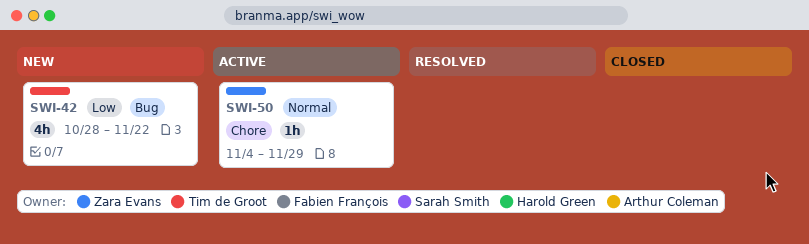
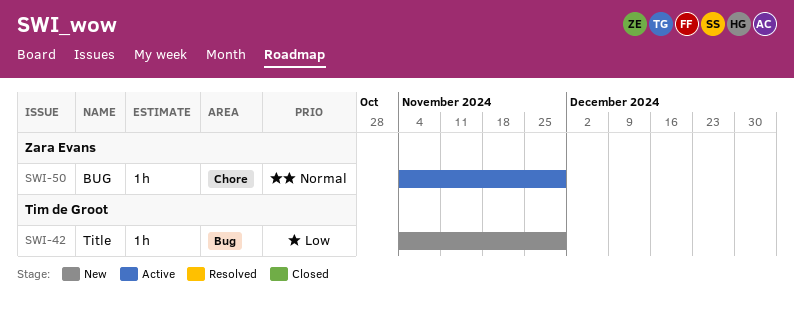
SWI-42, estimate: 4h -> 1h
SWI-42, start: Oct 28 -> Nov 4
SWI-42, due: Nov 22 -> Nov 29

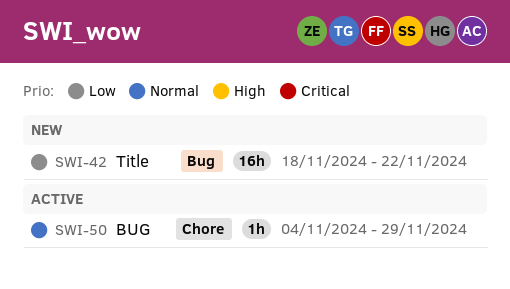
SWI-42, estimate: 1h -> 16h
SWI-42, start: Nov 4 -> Nov 18
SWI-42, due: Nov 29 -> Nov 22

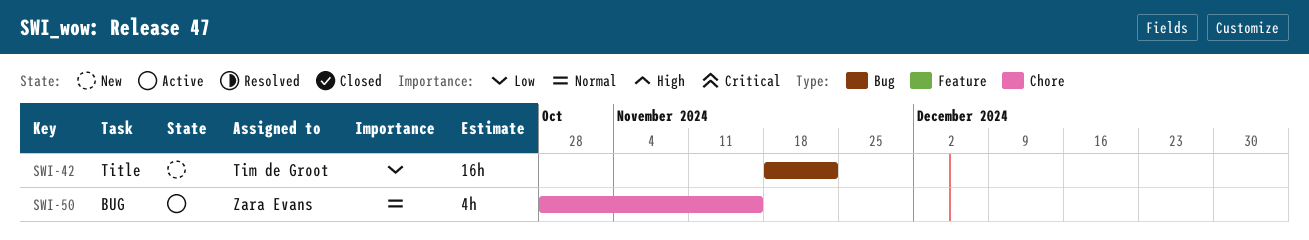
SWI-50, estimate: 1h -> 4h
SWI-50, start: Nov 4 -> Oct 28
SWI-50, due: Nov 29 -> Nov 15

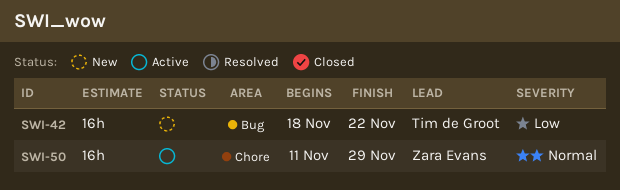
SWI-50, estimate: 4h -> 16h
SWI-50, start: Oct 28 -> Nov 11
SWI-50, due: Nov 15 -> Nov 29

